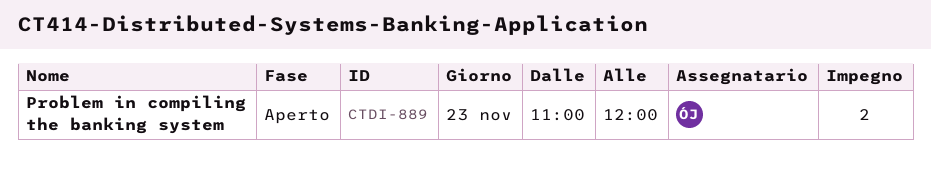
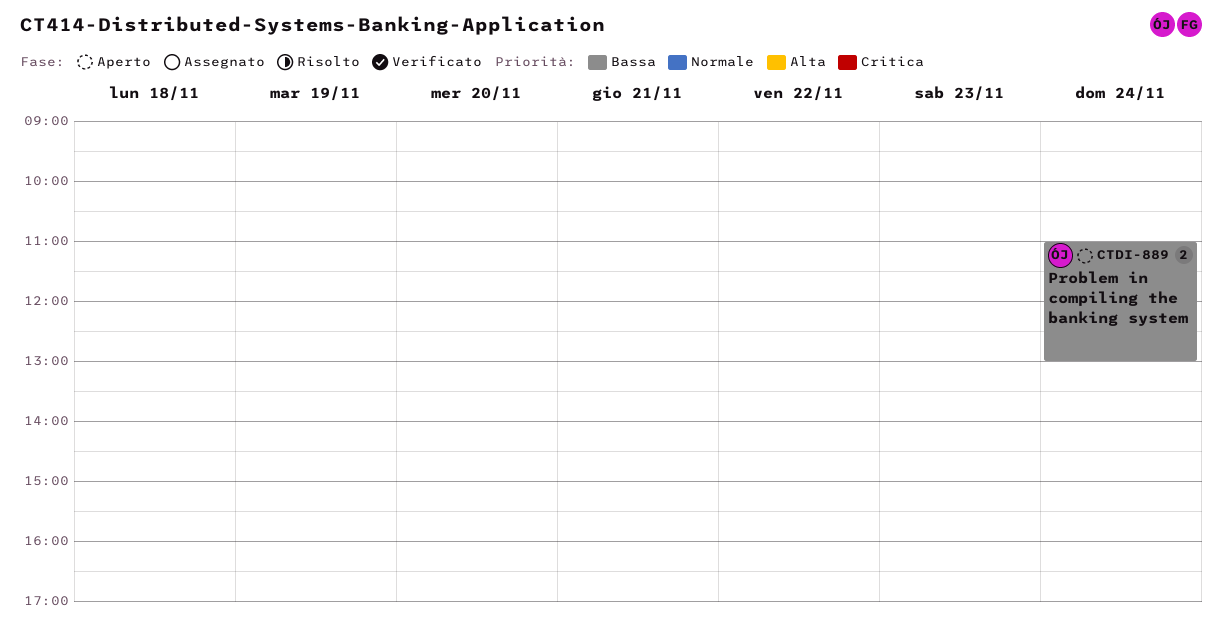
CTDI-889, day: Nov 23 -> Nov 24
CTDI-889, ends: 12:00 -> 13:00

